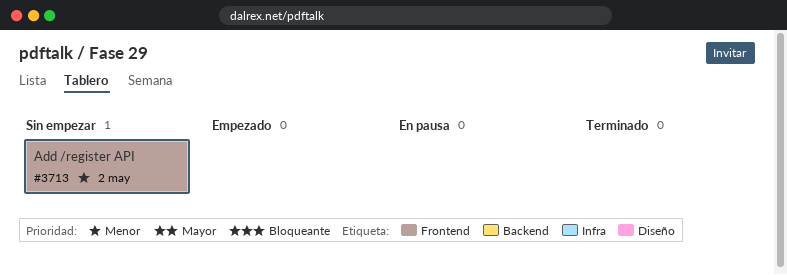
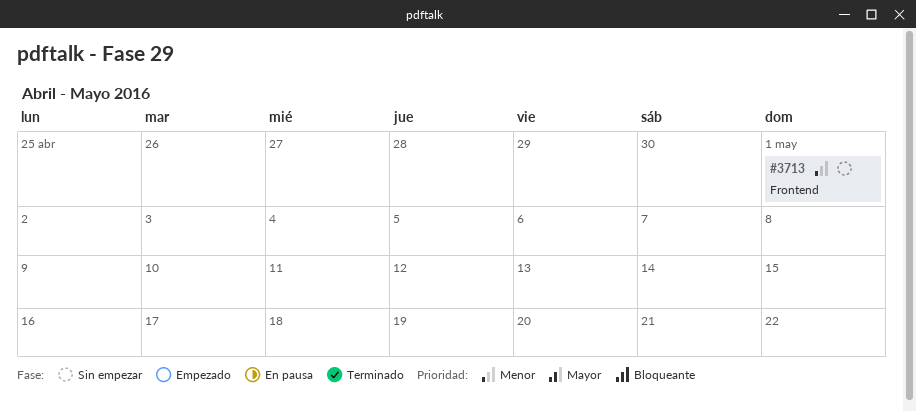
#3713, due: May 2 -> May 1

